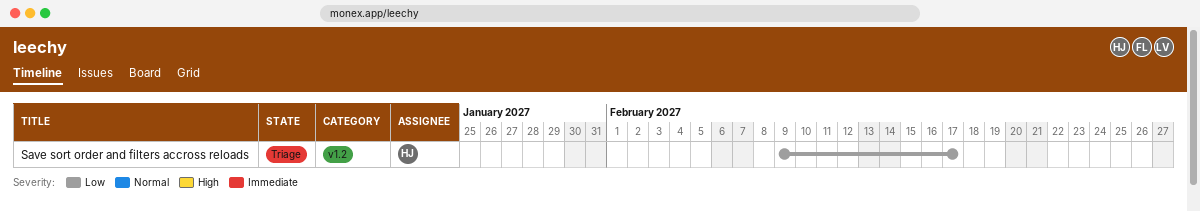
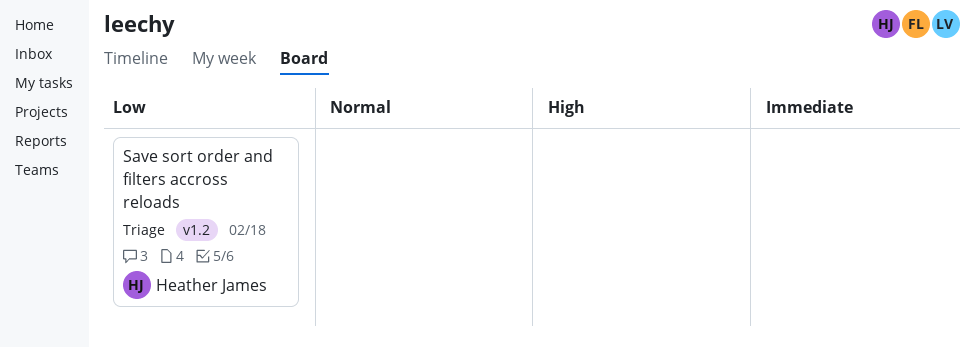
Save sort order and filters accross reloads, due: Feb 17 -> Feb 18

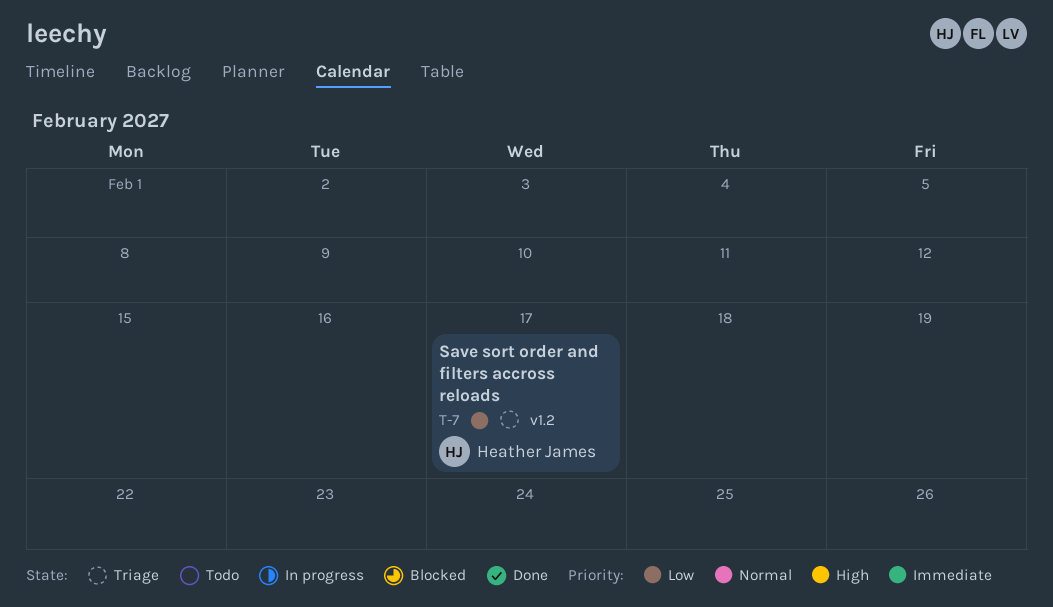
Save sort order and filters accross reloads, due: Feb 18 -> Feb 17

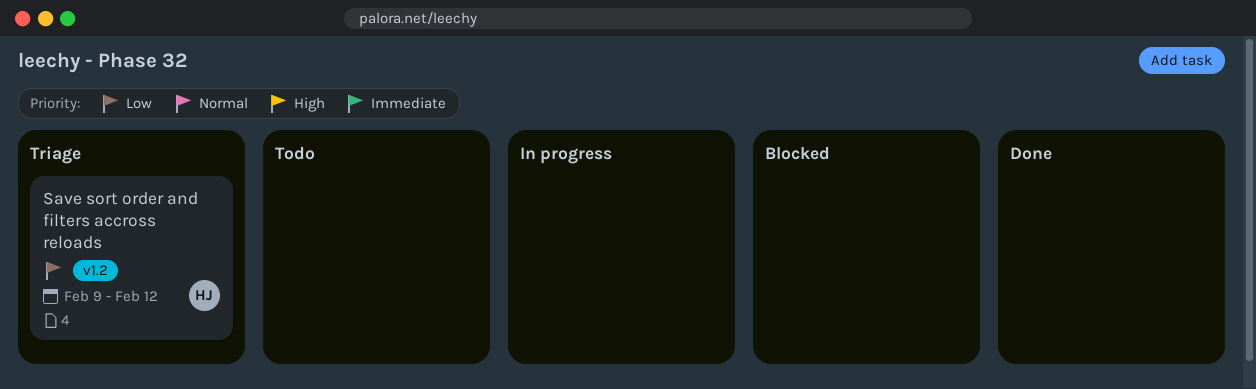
Save sort order and filters accross reloads, due: Feb 17 -> Feb 12

